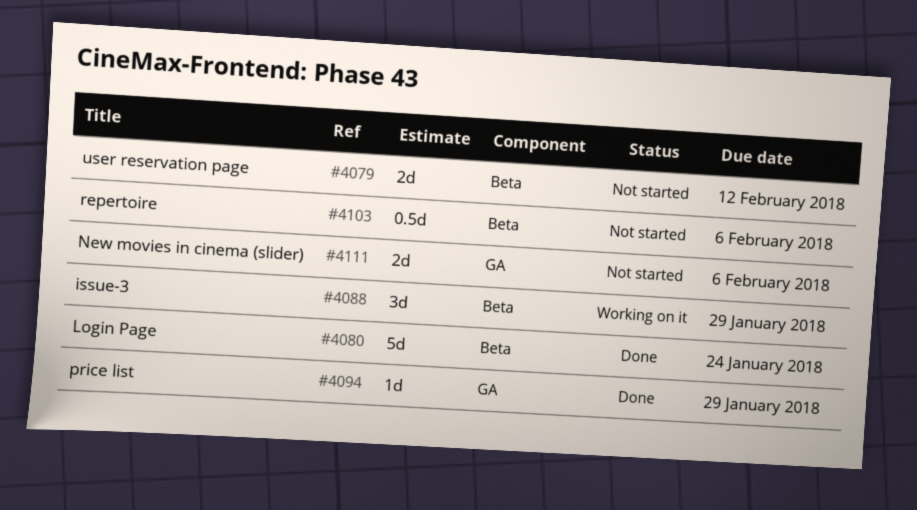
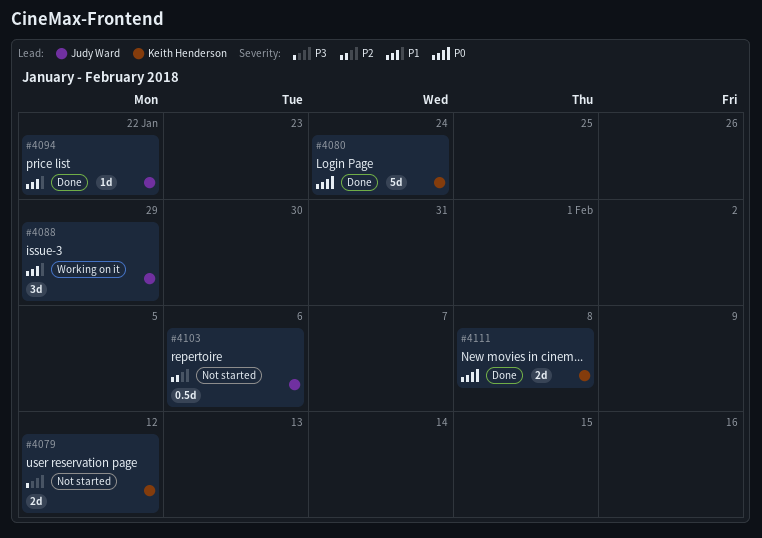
#4094, due: Jan 29 -> Jan 22
#4111, status: Not started -> Done
#4111, due: Feb 6 -> Feb 8

